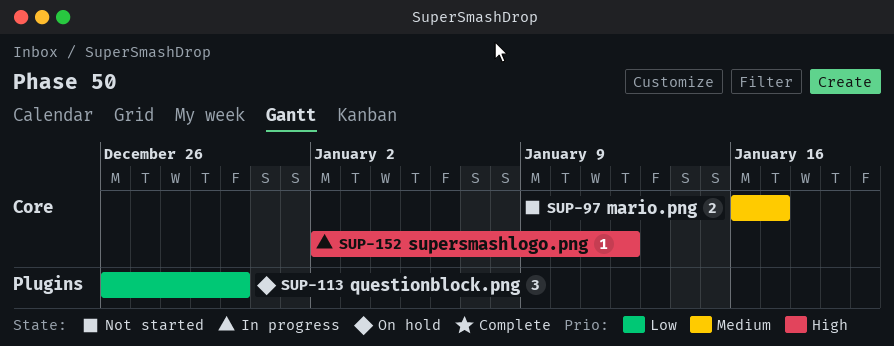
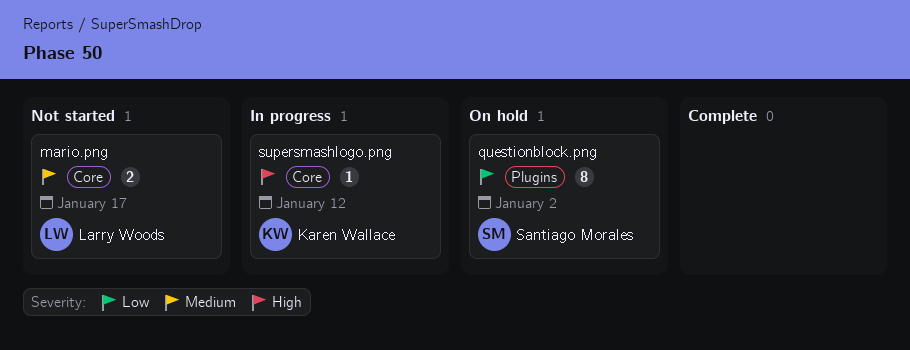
questionblock.png, estimate: 3 -> 8
questionblock.png, due: Dec 30 -> Jan 2

